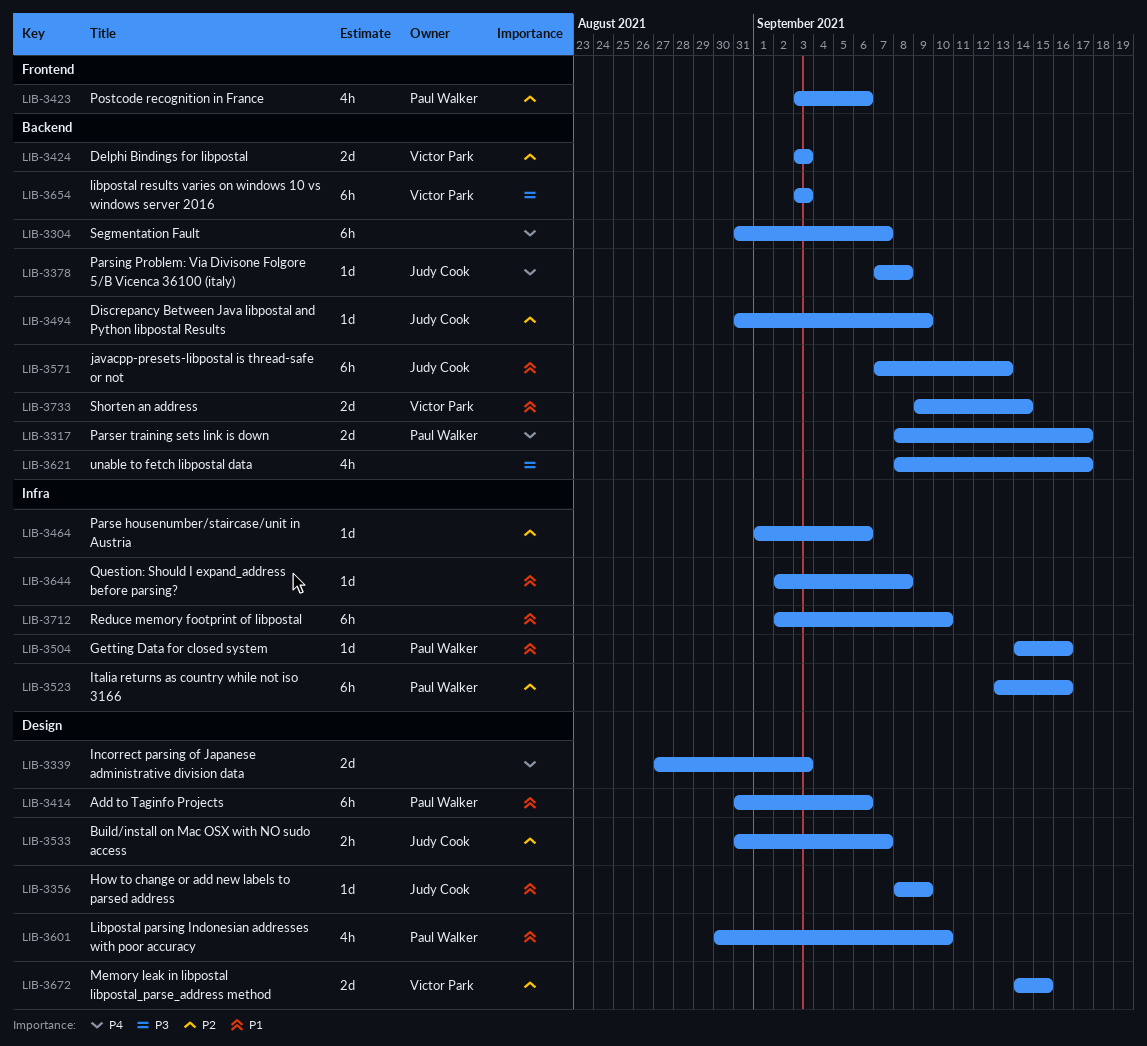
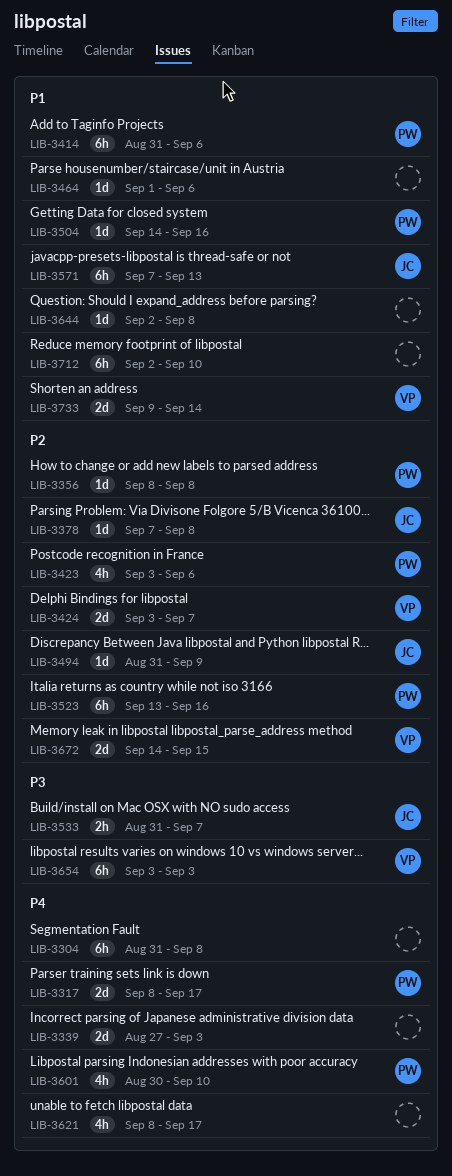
LIB-3304, due: Sep 7 -> Sep 8
LIB-3356, owner: Judy Cook -> Paul Walker
LIB-3356, priority: P1 -> P2
LIB-3356, due: Sep 9 -> Sep 8
LIB-3378, priority: P4 -> P2
LIB-3424, due: Sep 3 -> Sep 7
LIB-3464, priority: P2 -> P1
LIB-3533, priority: P2 -> P3
LIB-3601, priority: P1 -> P4
LIB-3621, priority: P3 -> P4

